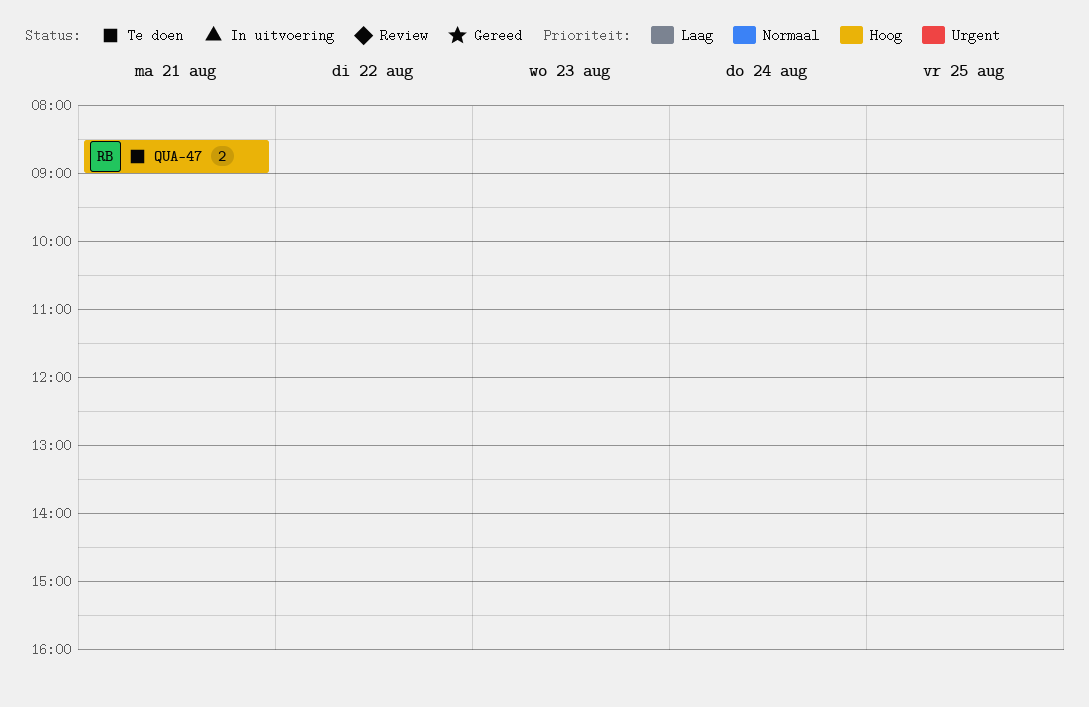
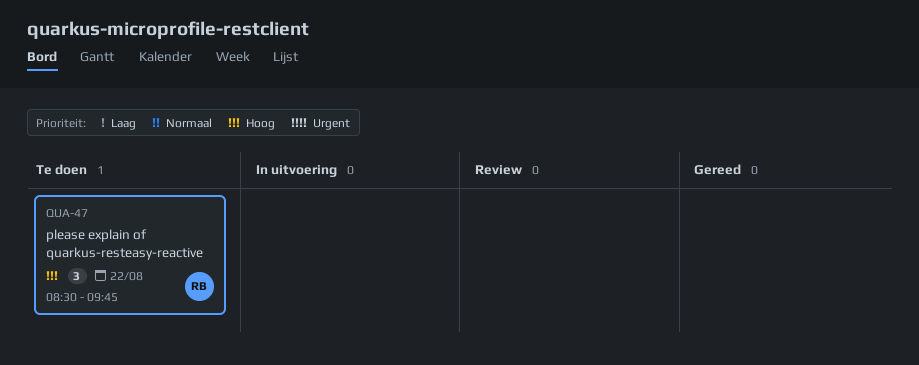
QUA-47, estimate: 2 -> 3
QUA-47, day: Aug 21 -> Aug 22
QUA-47, ends: 09:00 -> 09:45

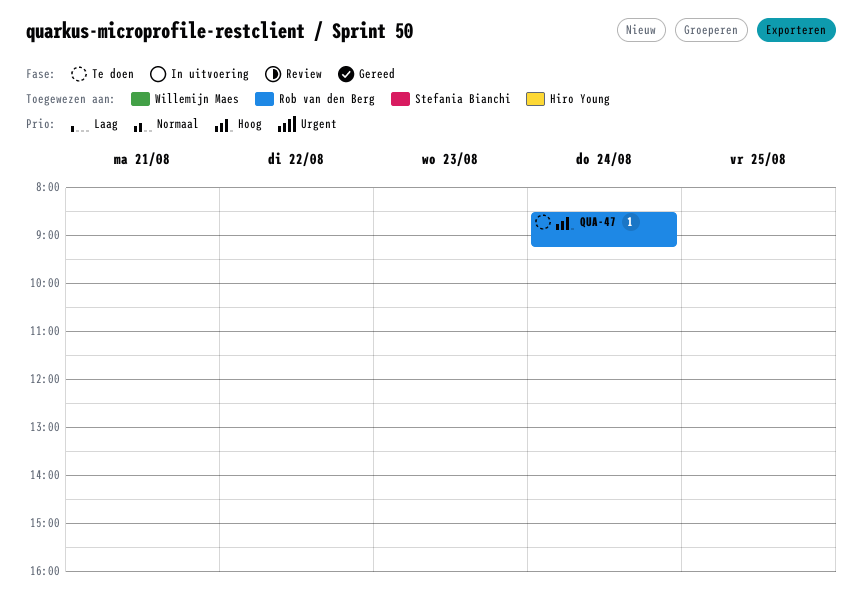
QUA-47, estimate: 3 -> 1
QUA-47, day: Aug 22 -> Aug 24
QUA-47, ends: 09:45 -> 09:15

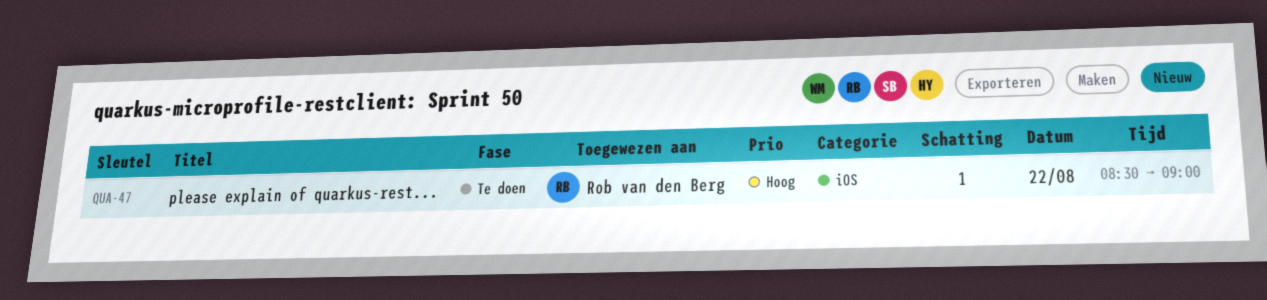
QUA-47, day: Aug 24 -> Aug 22
QUA-47, ends: 09:15 -> 09:00

